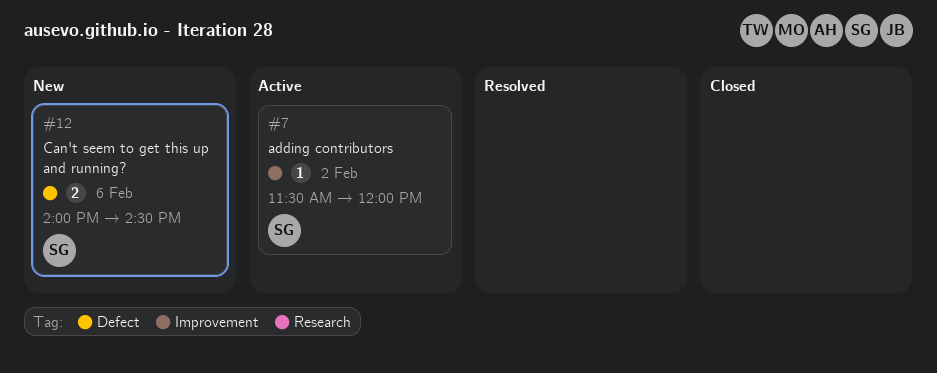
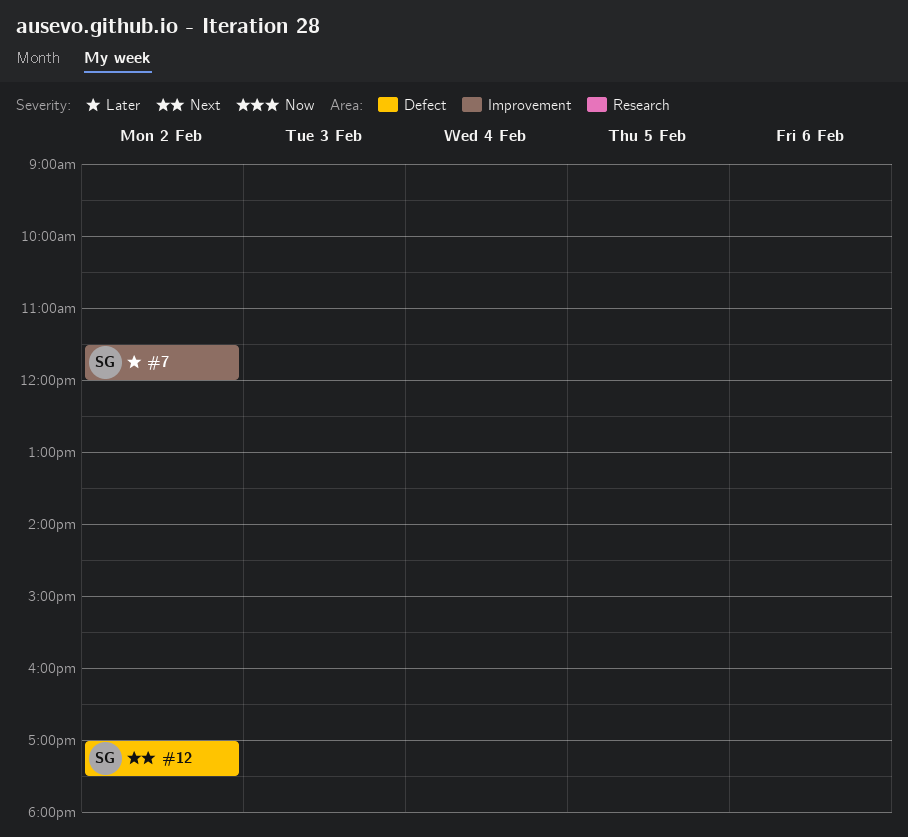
#12, day: Feb 6 -> Feb 2
#12, begins: 14:00 -> 17:00
#12, ends: 14:30 -> 17:30

